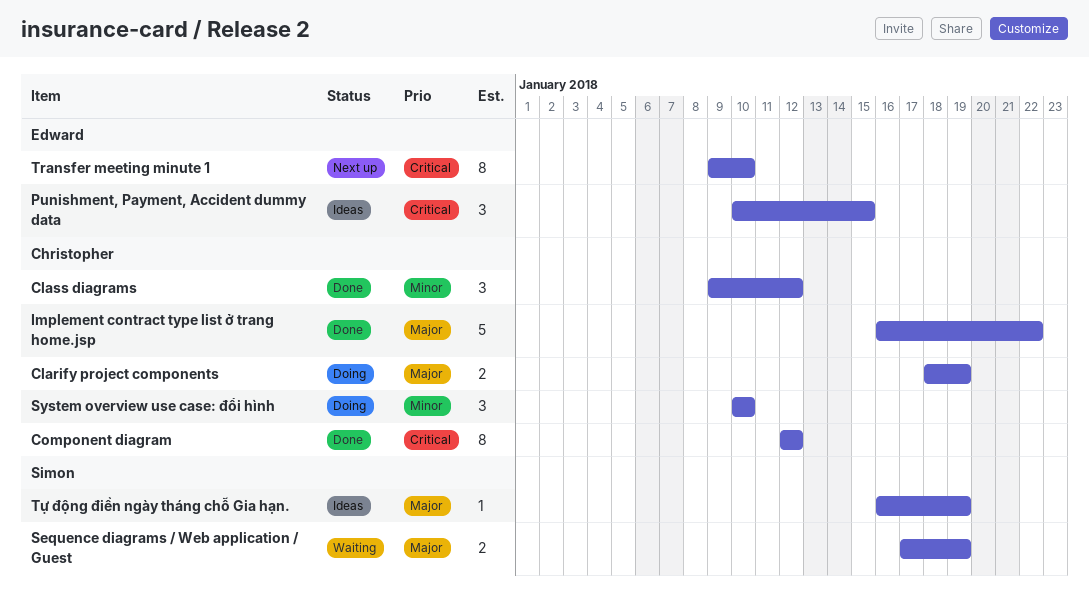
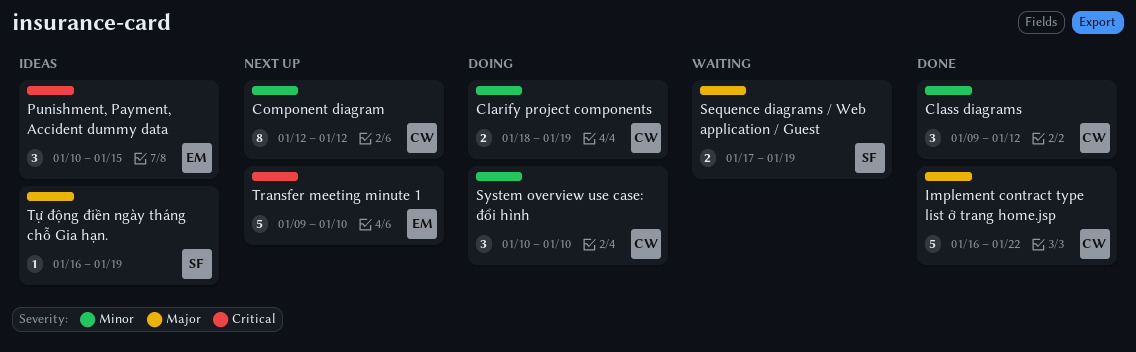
Clarify project components, priority: Major -> Minor
Component diagram, status: Done -> Next up
Component diagram, priority: Critical -> Minor
Transfer meeting minute 1, estimate: 8 -> 5

